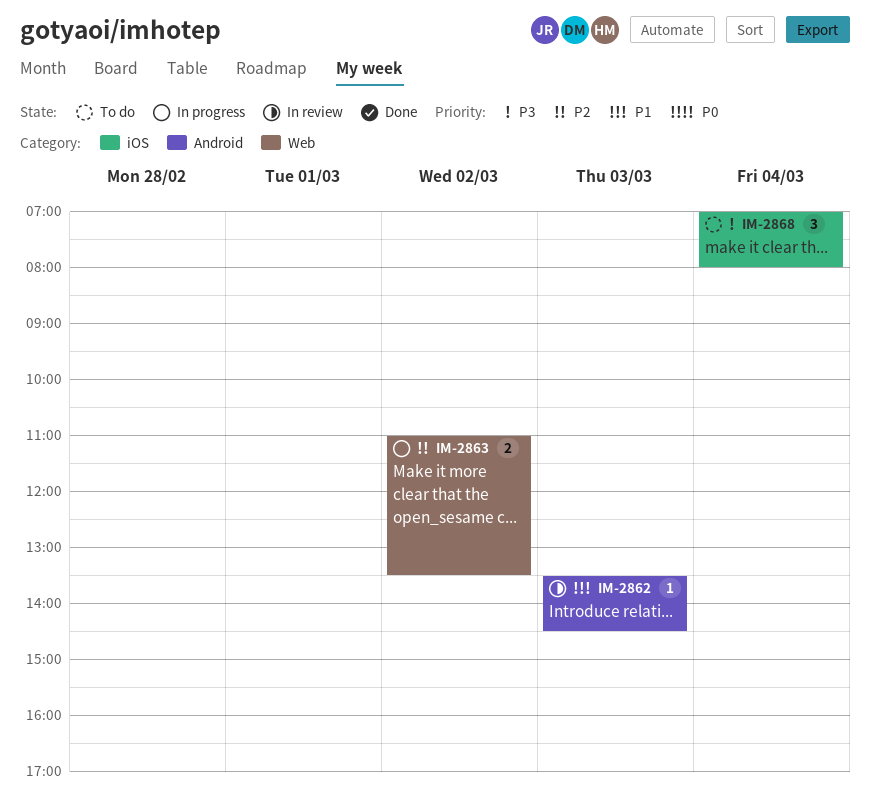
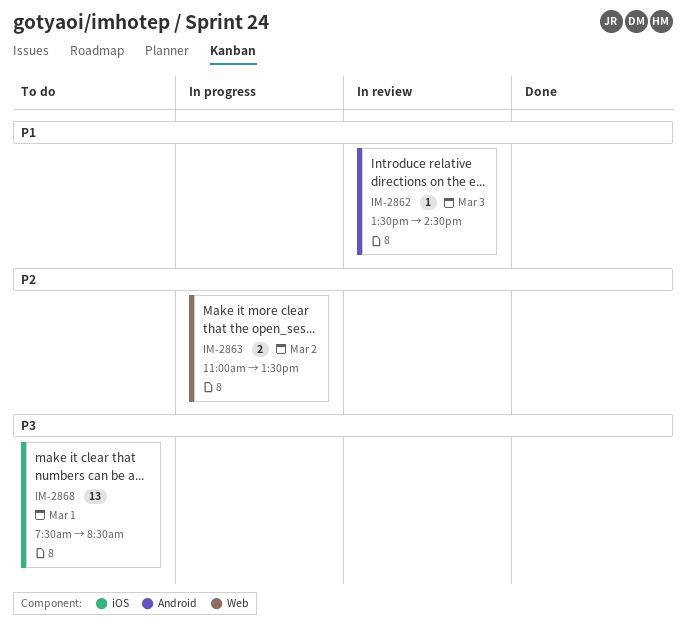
IM-2868, estimate: 3 -> 13
IM-2868, day: Mar 4 -> Mar 1
IM-2868, begins: 07:00 -> 07:30
IM-2868, ends: 08:00 -> 08:30

